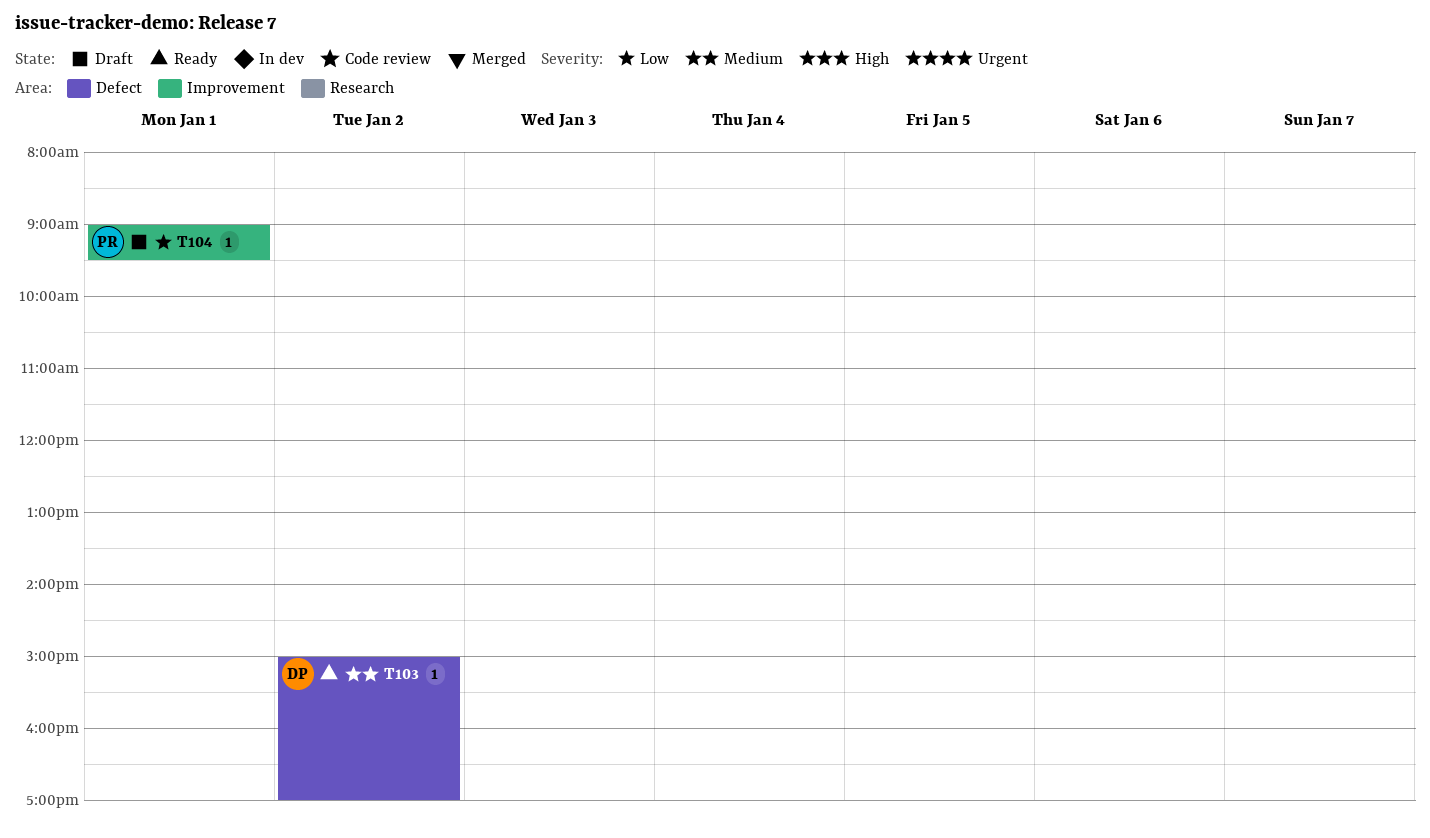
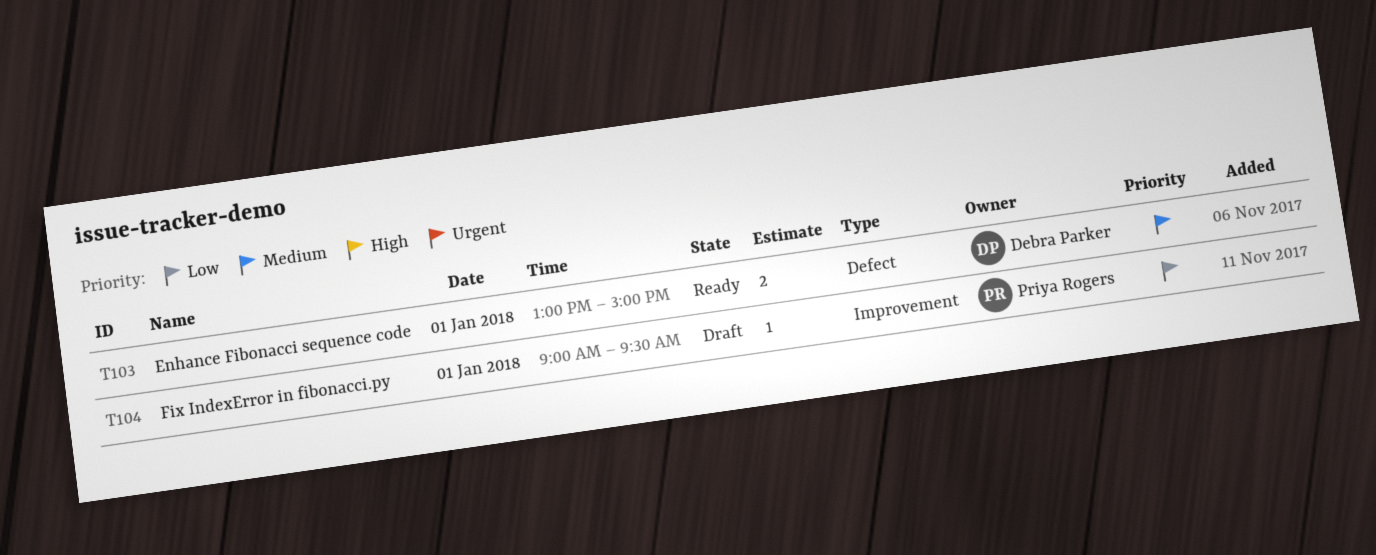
T103, estimate: 1 -> 2
T103, day: Jan 2 -> Jan 1
T103, begins: 15:00 -> 13:00
T103, ends: 17:00 -> 15:00

